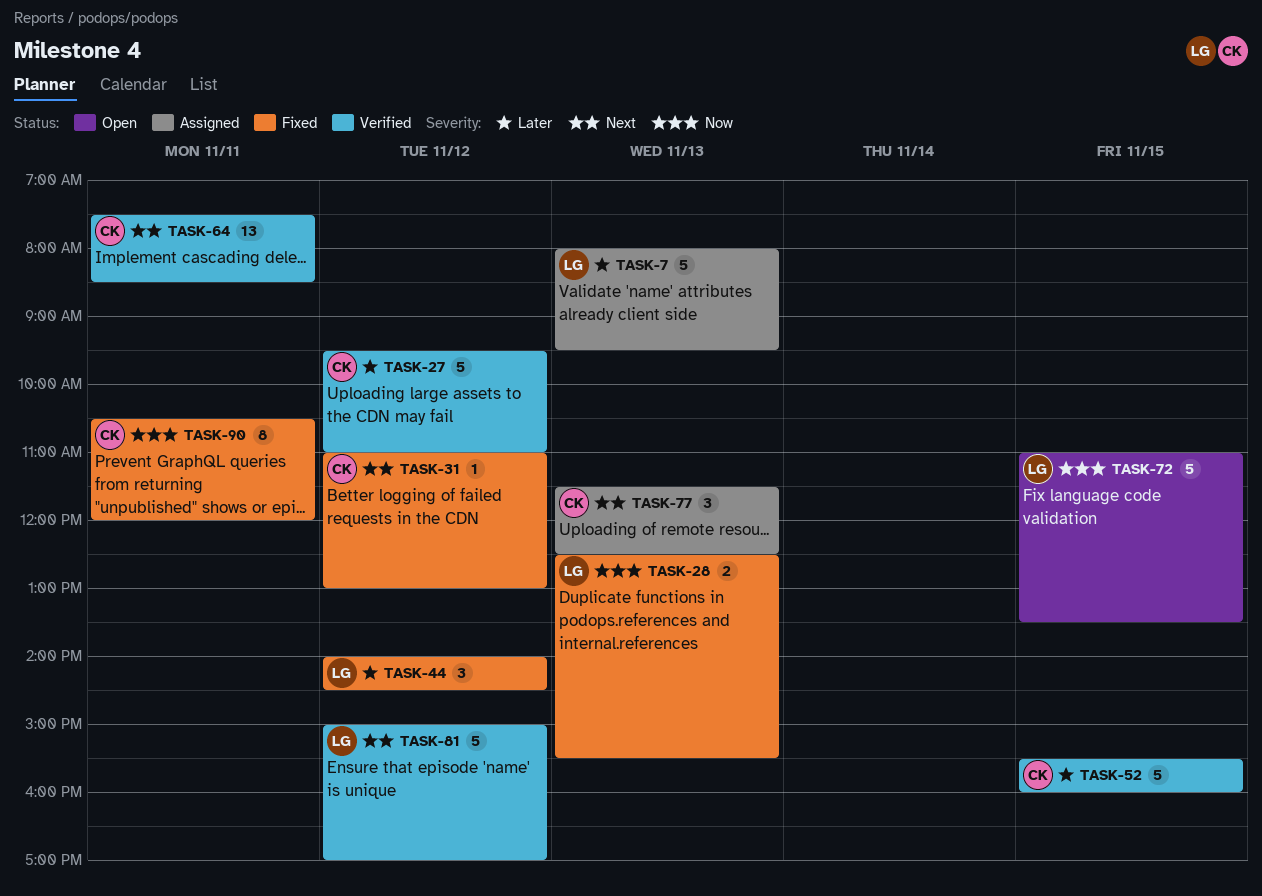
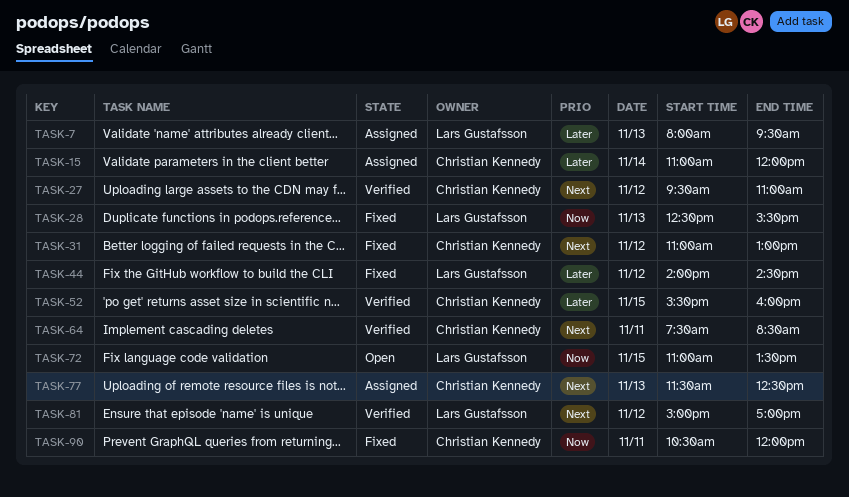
TASK-15: none -> present
TASK-27, priority: Later -> Next

